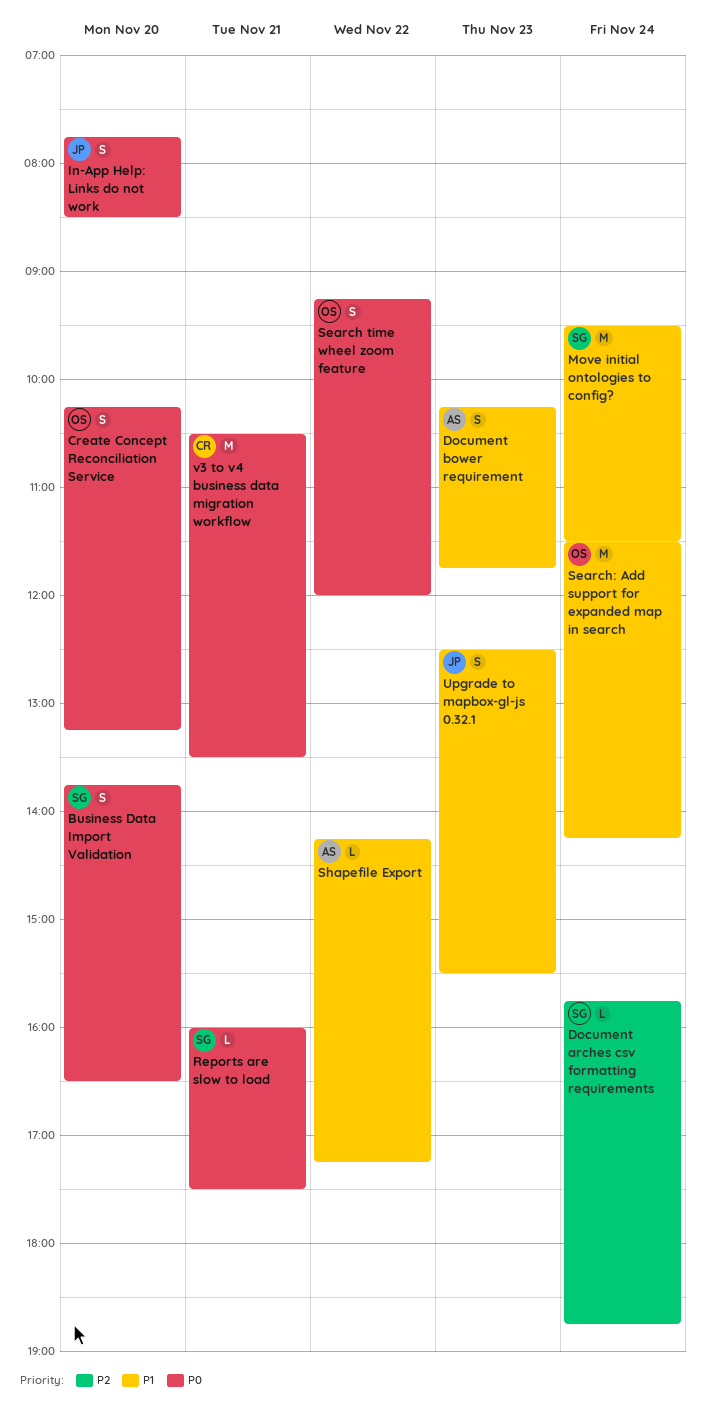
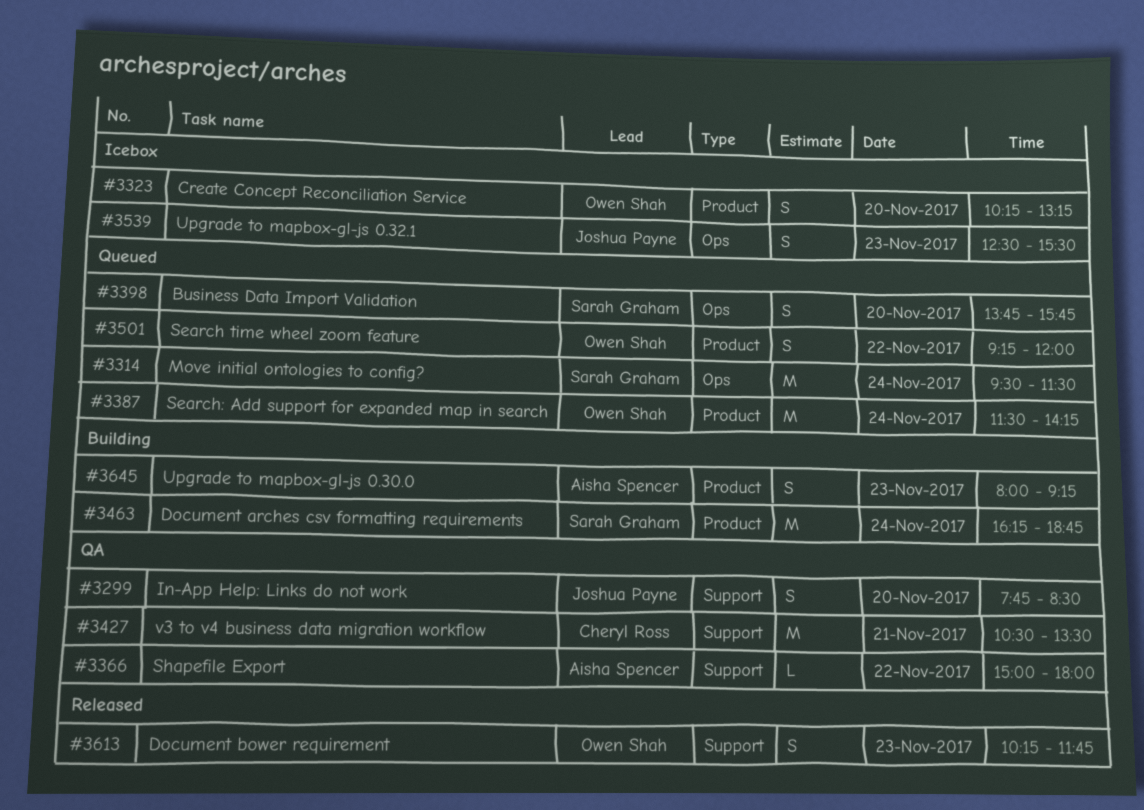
Business Data Import Validation, ends: 16:30 -> 15:45
Document arches csv formatting requirements, estimate: L -> M
Document arches csv formatting requirements, begins: 15:45 -> 16:15
Document bower requirement, owner: Aisha Spencer -> Owen Shah
Reports are slow to load: present -> none
Shapefile Export, begins: 14:15 -> 15:00
Shapefile Export, ends: 17:15 -> 18:00
Upgrade to mapbox-gl-js 0.30.0: none -> present

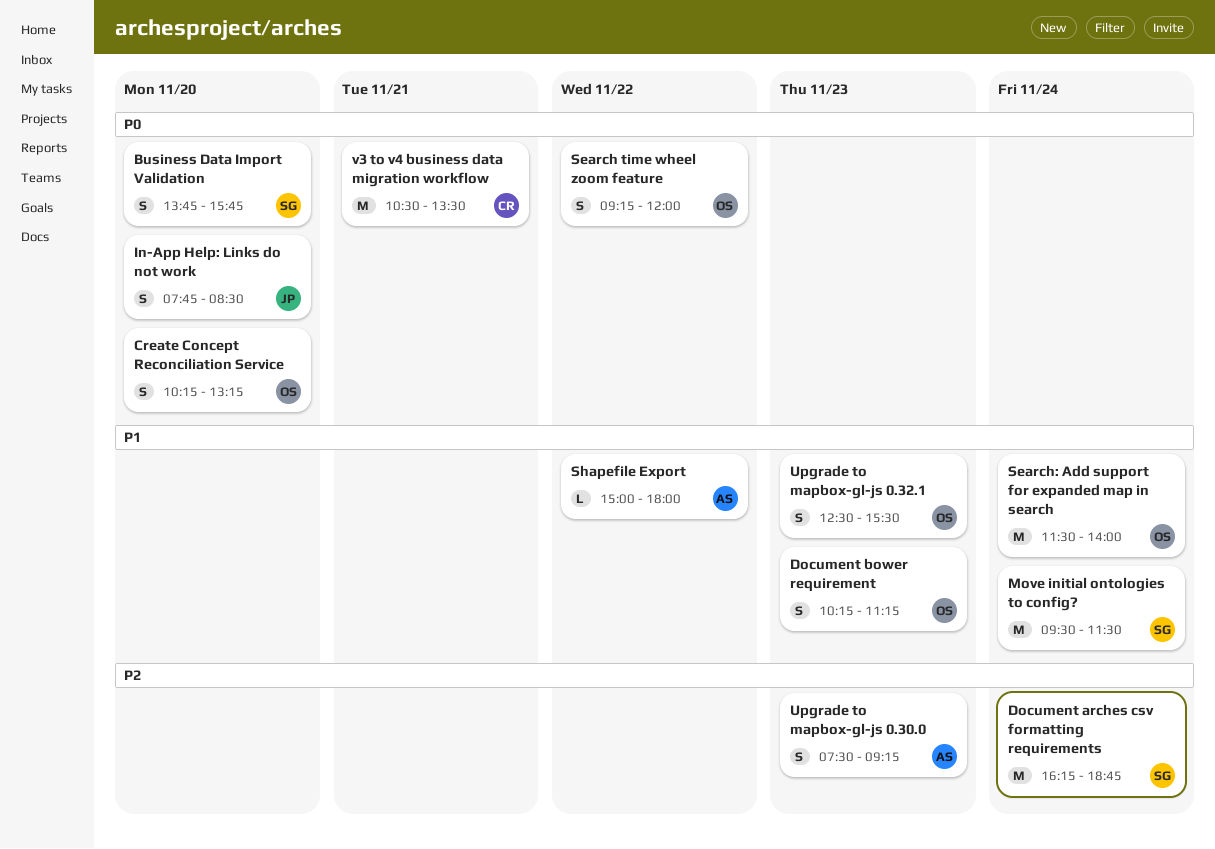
Document bower requirement, ends: 11:45 -> 11:15
Search: Add support for expanded map in search, ends: 14:15 -> 14:00
Upgrade to mapbox-gl-js 0.30.0, begins: 08:00 -> 07:30
Upgrade to mapbox-gl-js 0.32.1, owner: Joshua Payne -> Owen Shah

